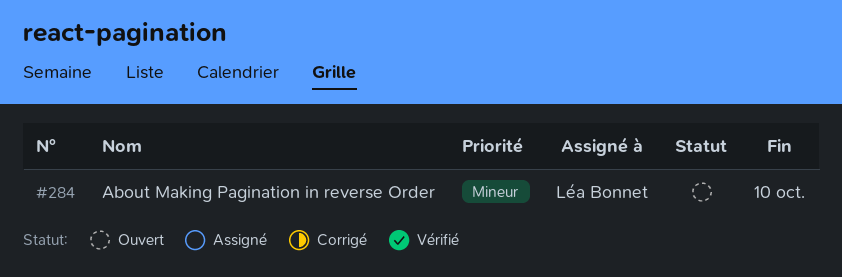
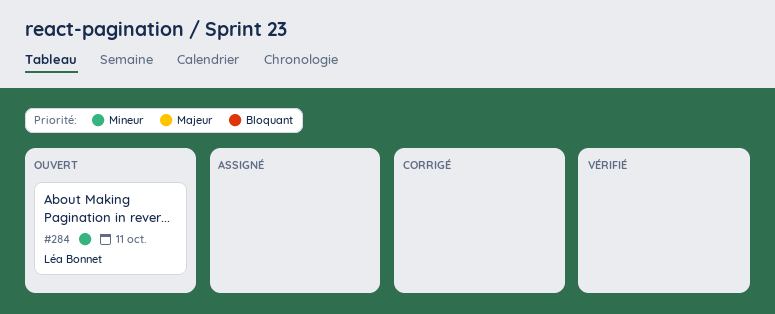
#284, due: Oct 10 -> Oct 11

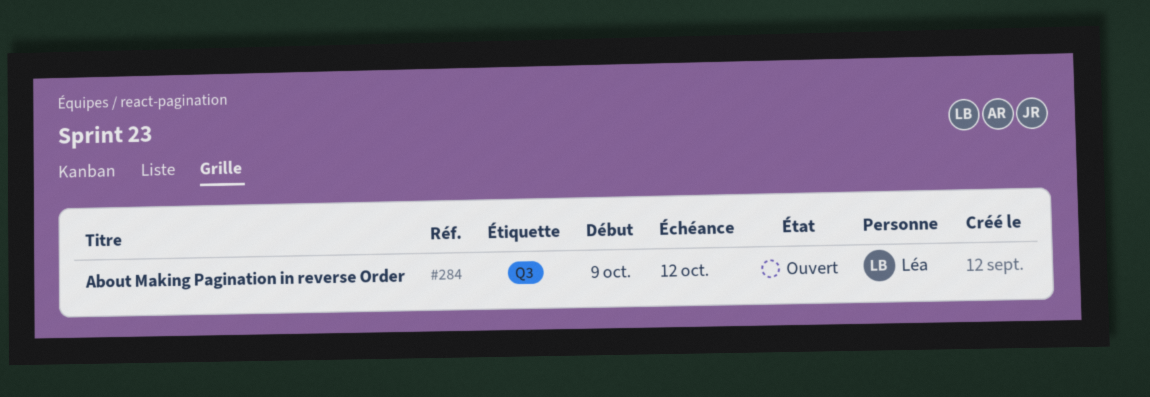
#284, due: Oct 11 -> Oct 12

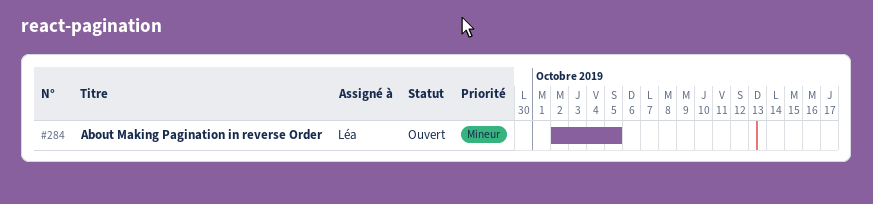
#284, start: Oct 9 -> Oct 2
#284, due: Oct 12 -> Oct 5

